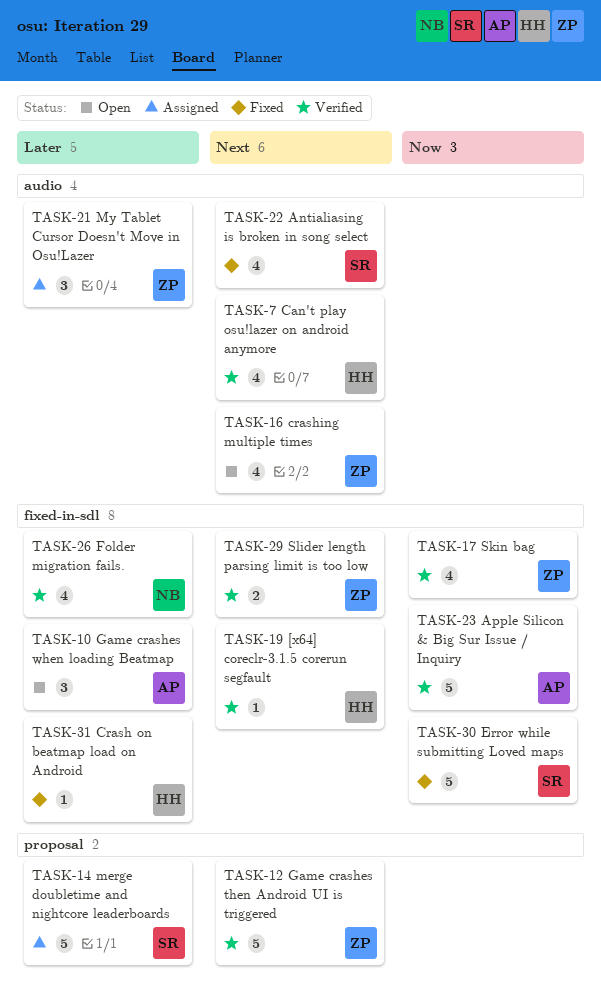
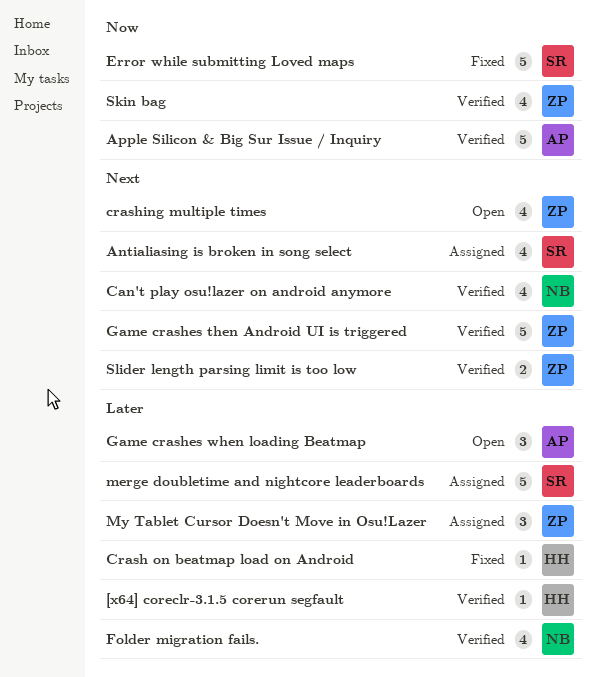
[x64] coreclr-3.1.5 corerun segfault, priority: Next -> Later
Antialiasing is broken in song select, status: Fixed -> Assigned
Can't play osu!lazer on android anymore, owner: HH -> NB

